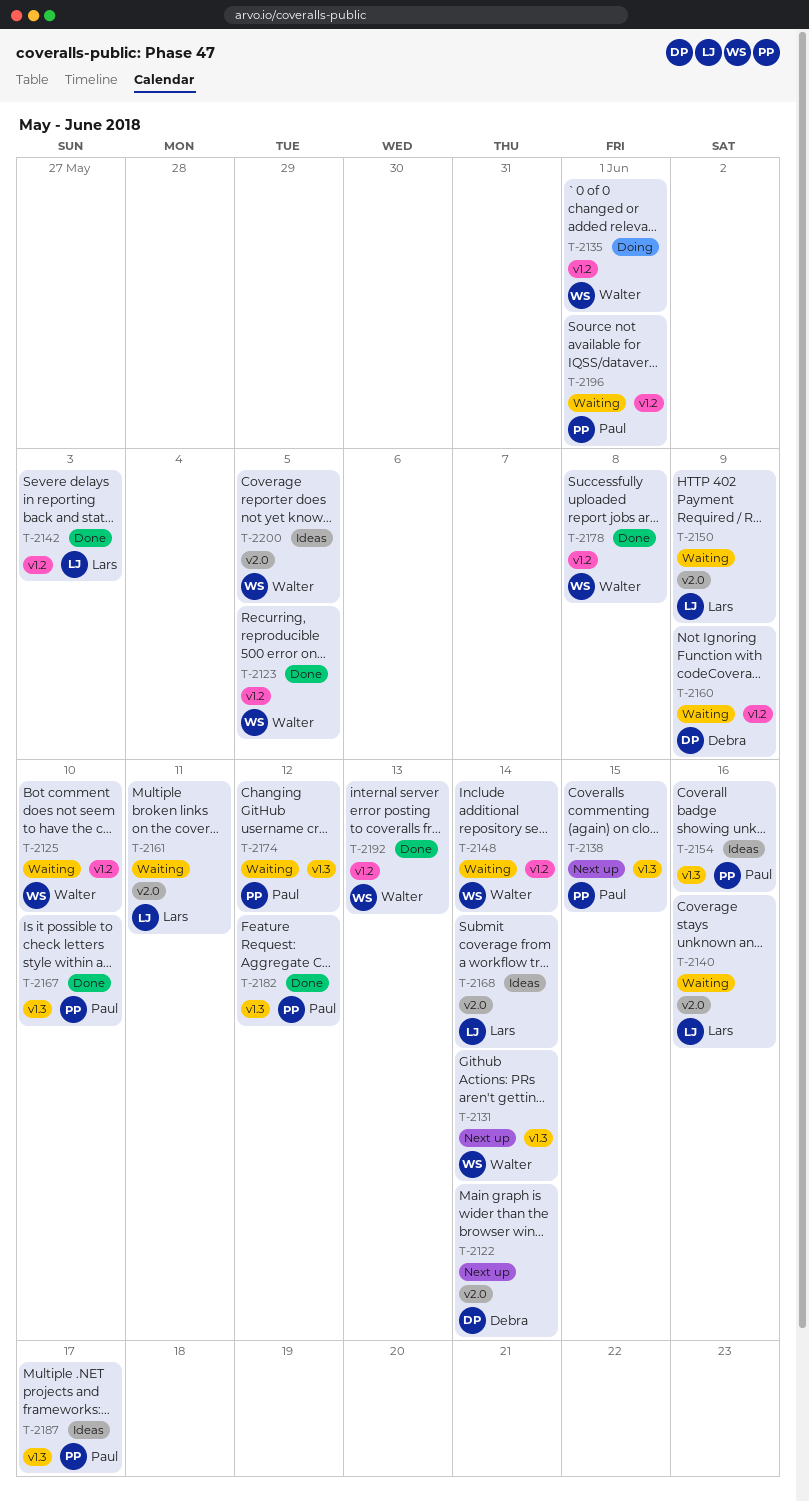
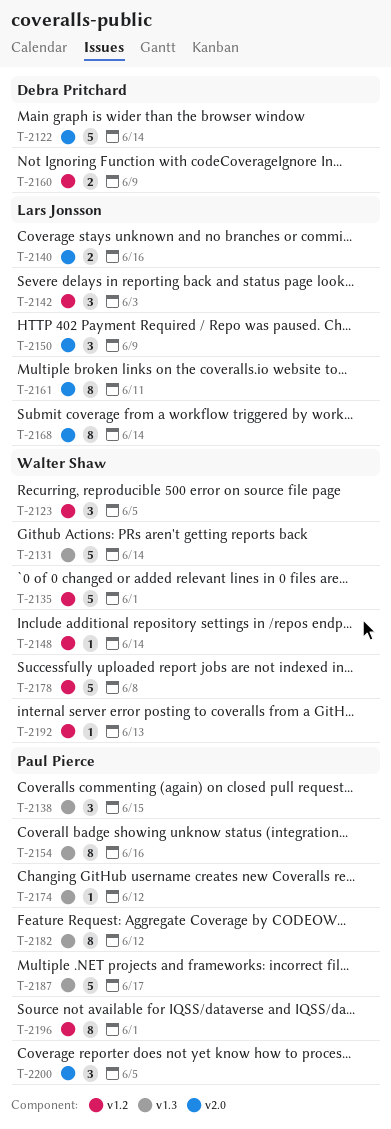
T-2125: present -> none
T-2167: present -> none
T-2200, owner: Walter Shaw -> Paul Pierce

